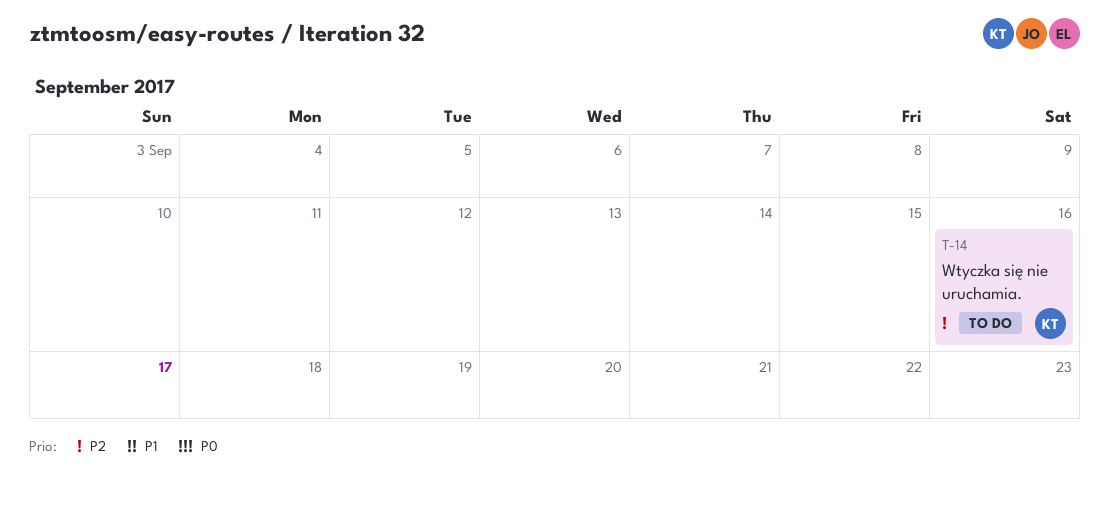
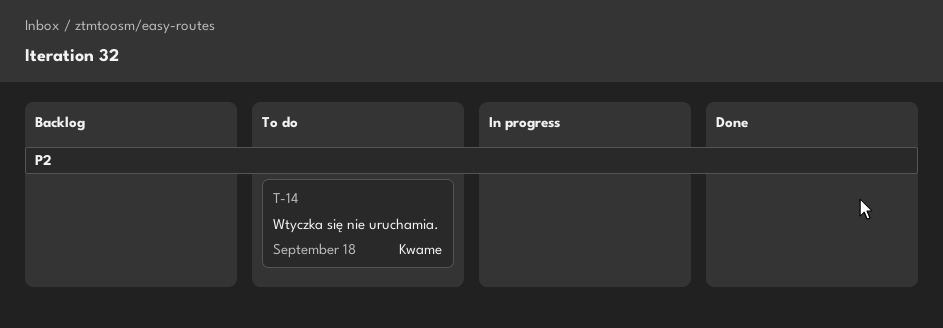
T-14, due: Sep 16 -> Sep 18

